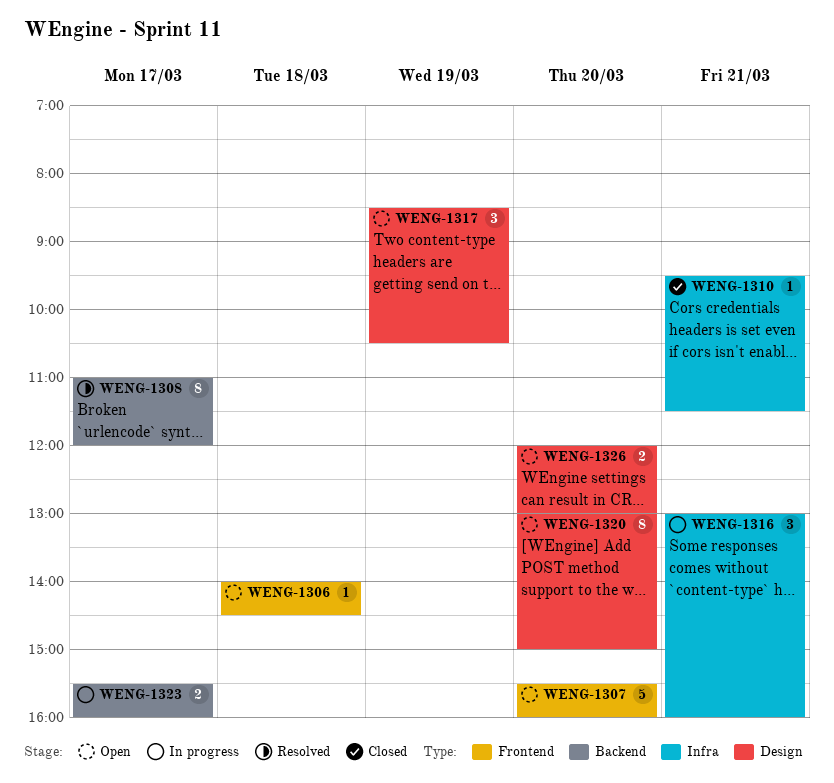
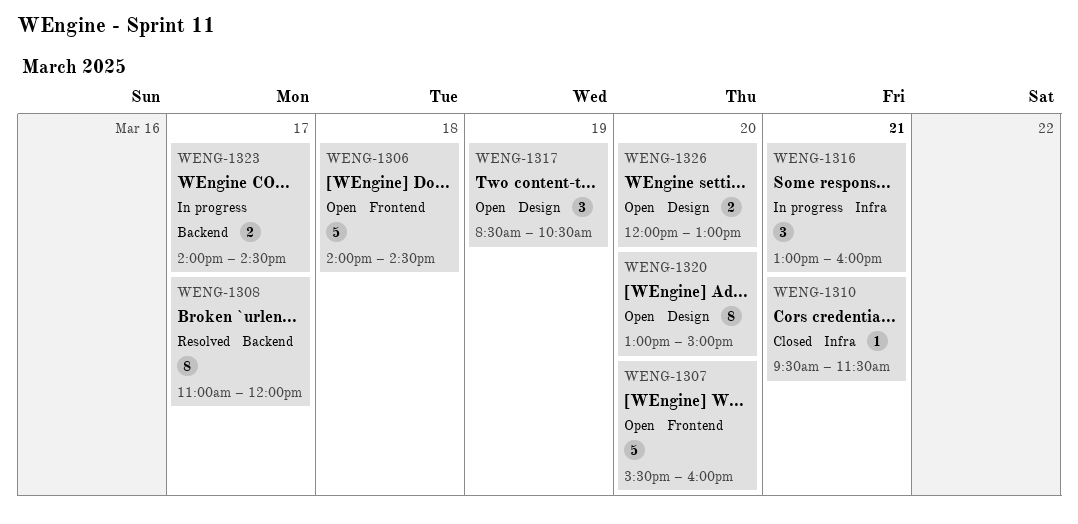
WENG-1306, estimate: 1 -> 5
WENG-1323, begins: 15:30 -> 14:00
WENG-1323, ends: 16:00 -> 14:30

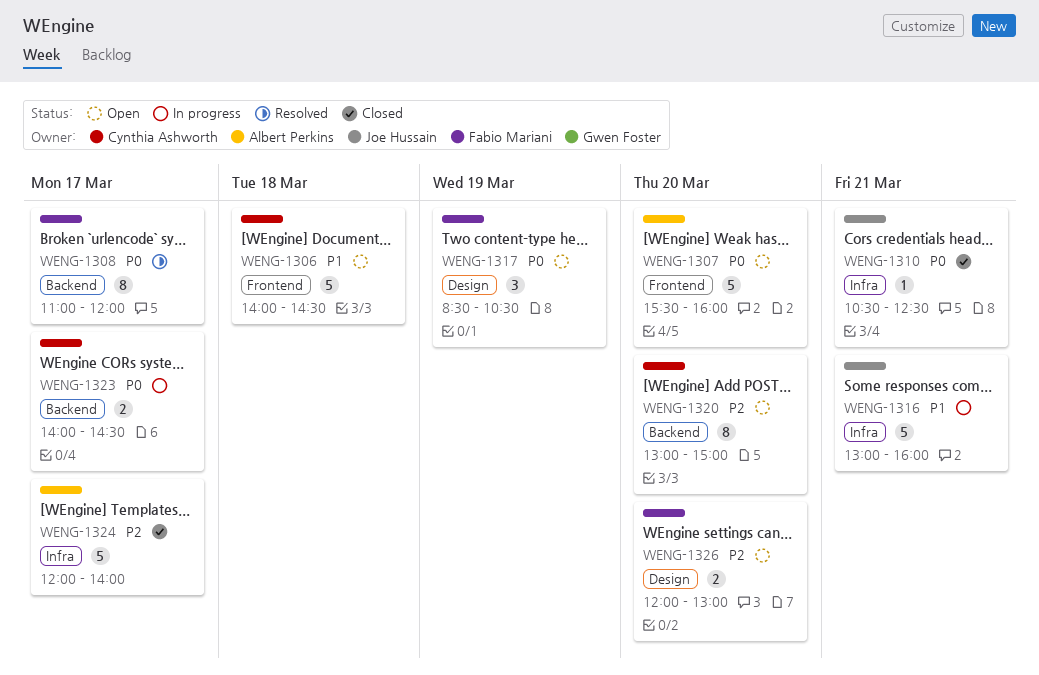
WENG-1310, begins: 09:30 -> 10:30
WENG-1310, ends: 11:30 -> 12:30
WENG-1316, estimate: 3 -> 5
WENG-1320, label: Design -> Backend
WENG-1324: none -> present

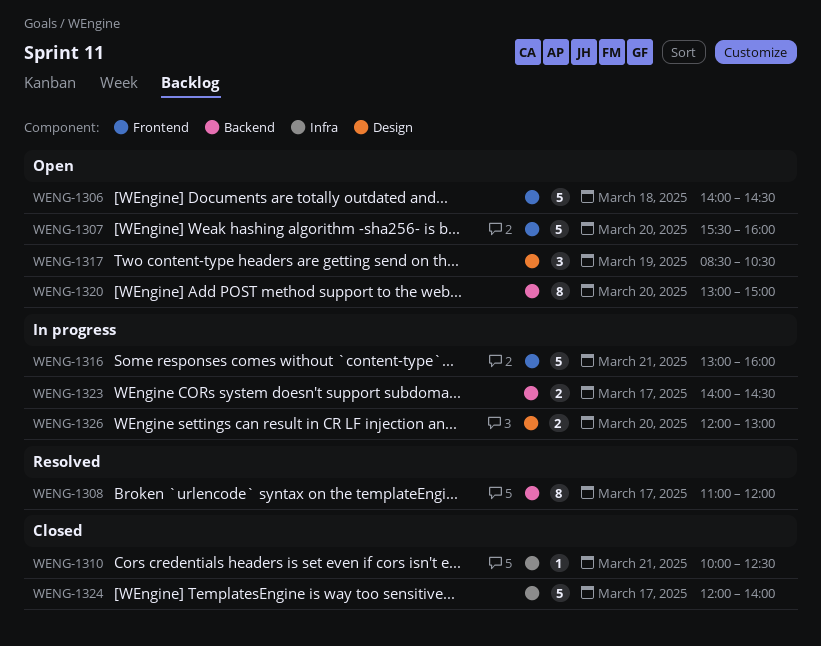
WENG-1310, begins: 10:30 -> 10:00
WENG-1316, label: Infra -> Frontend
WENG-1326, status: Open -> In progress

